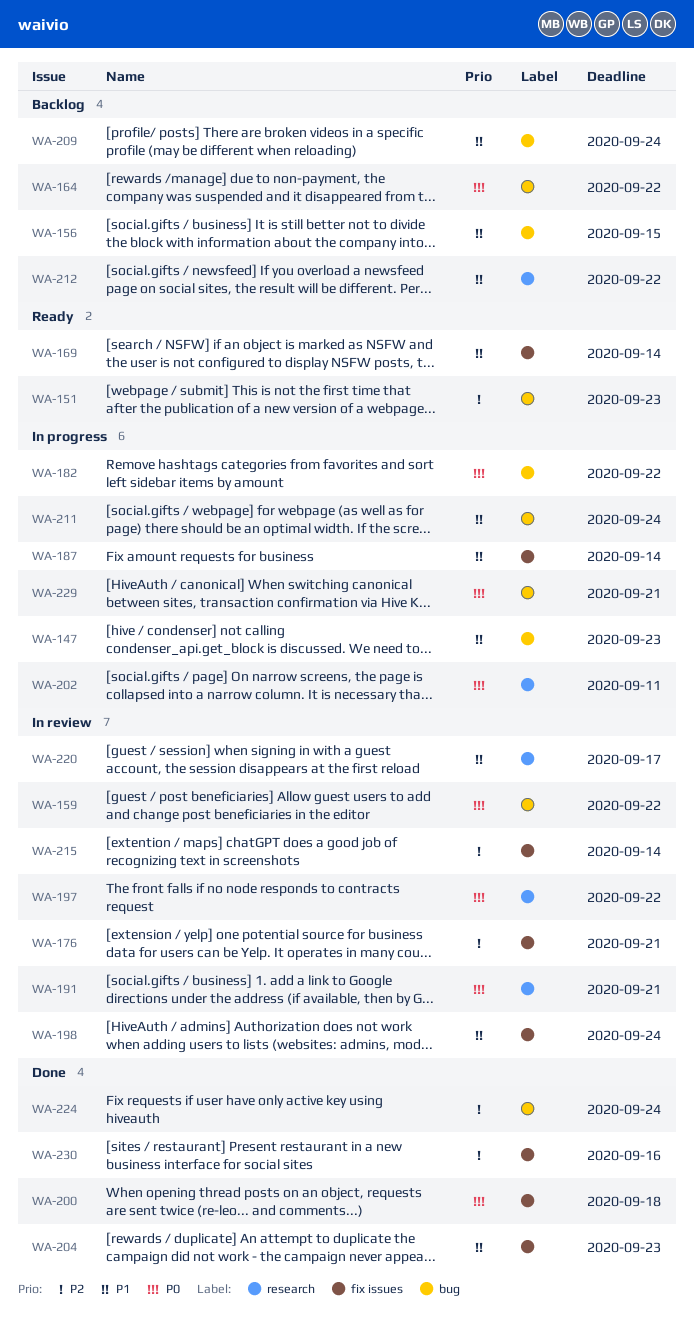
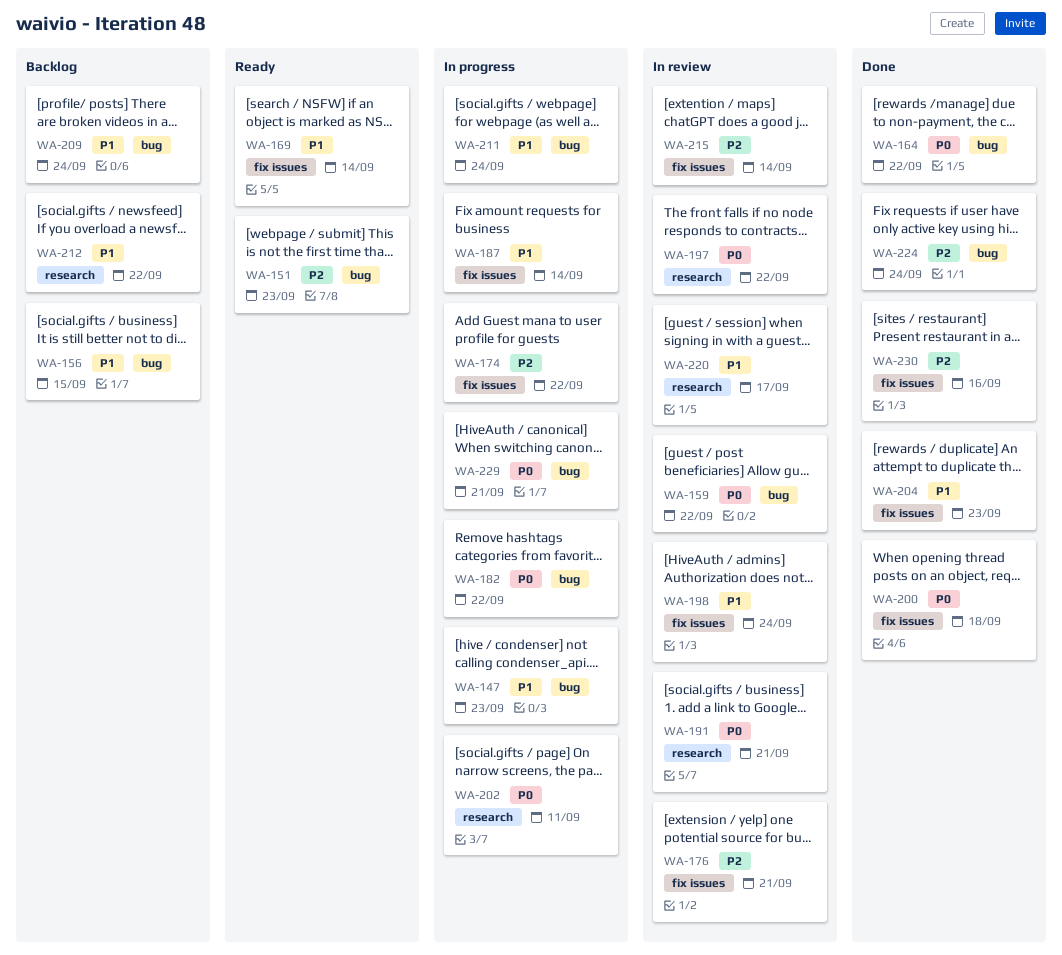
WA-164, status: Backlog -> Done
WA-174: none -> present

